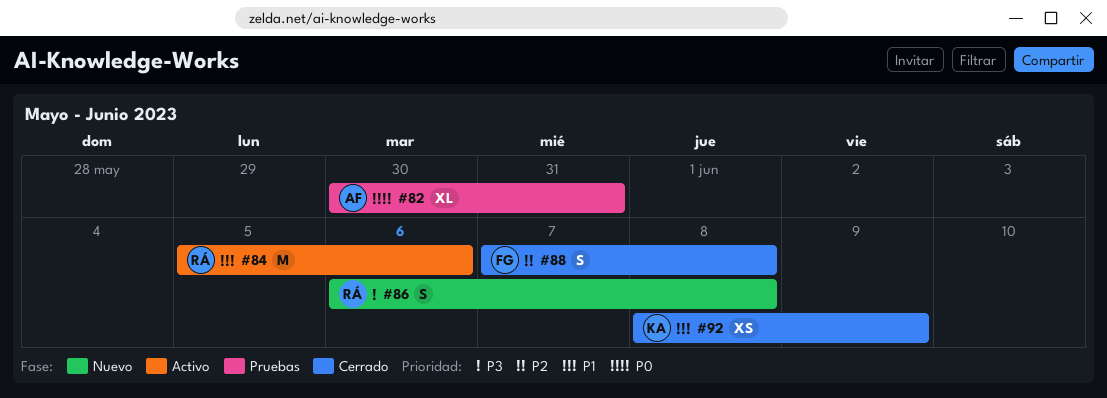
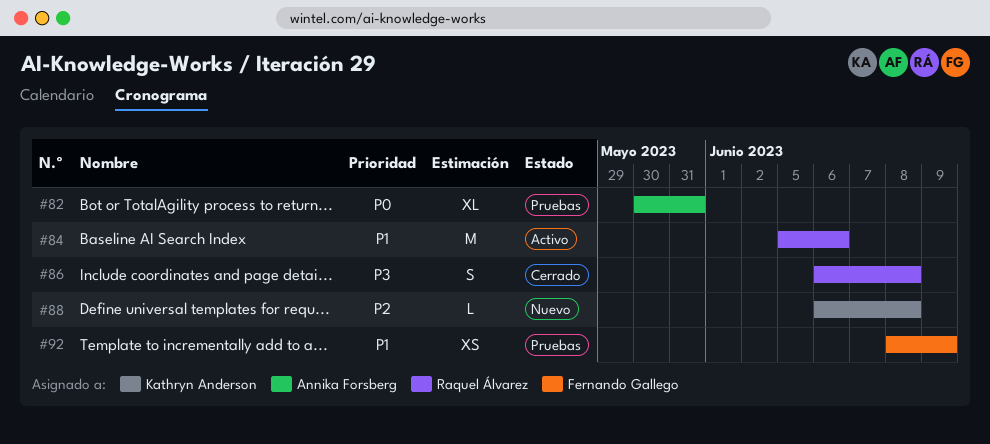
#86, status: Nuevo -> Cerrado
#88, status: Cerrado -> Nuevo
#88, owner: Fernando Gallego -> Kathryn Anderson
#88, estimate: S -> L
#88, start: Jun 7 -> Jun 6
#92, status: Cerrado -> Pruebas
#92, owner: Kathryn Anderson -> Fernando Gallego

